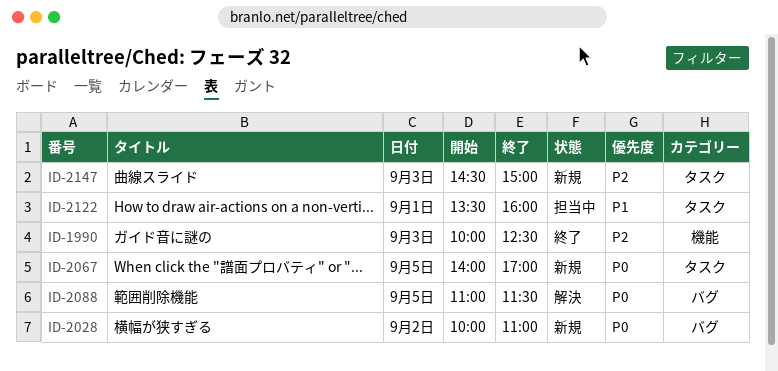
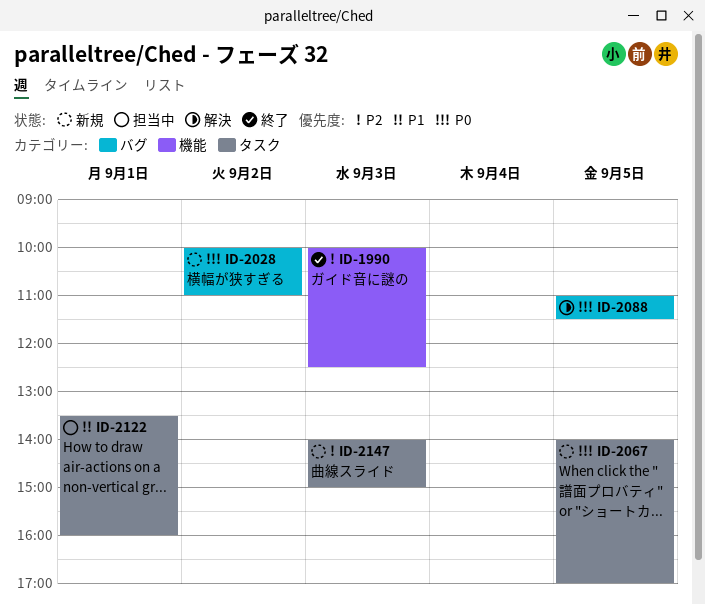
ID-2147, begins: 14:30 -> 14:00

